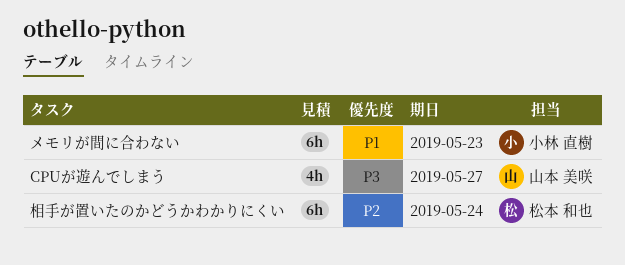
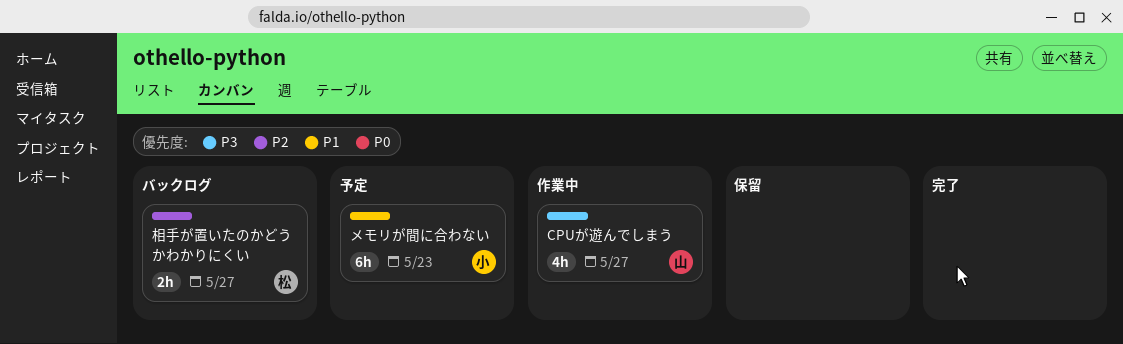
相手が置いたのかどうかわかりにくい, estimate: 6h -> 2h
相手が置いたのかどうかわかりにくい, due: May 24 -> May 27

